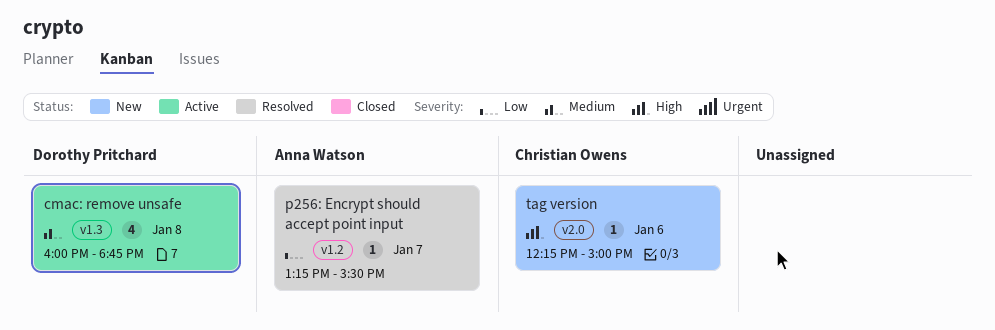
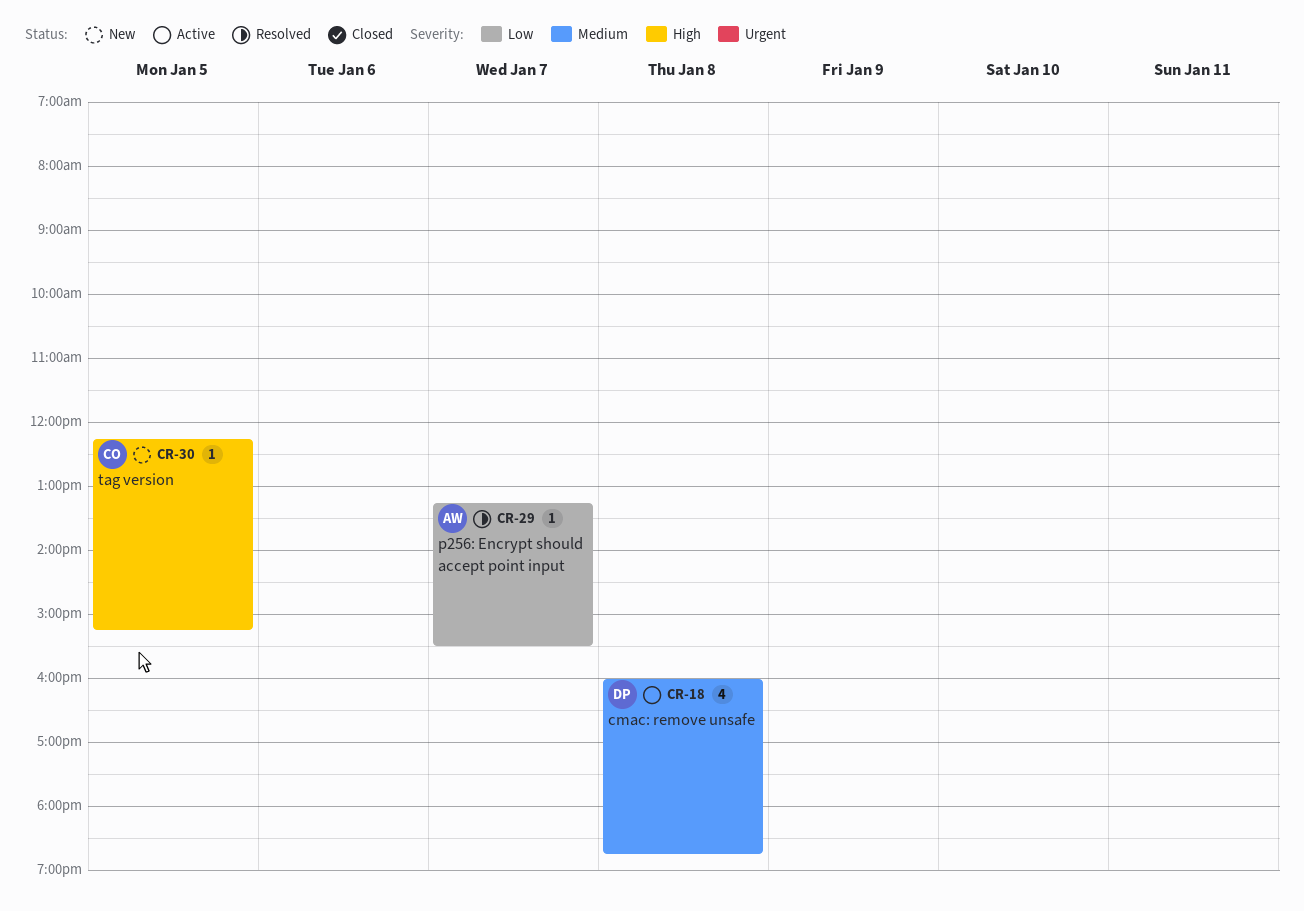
tag version, day: Jan 6 -> Jan 5
tag version, ends: 15:00 -> 15:15

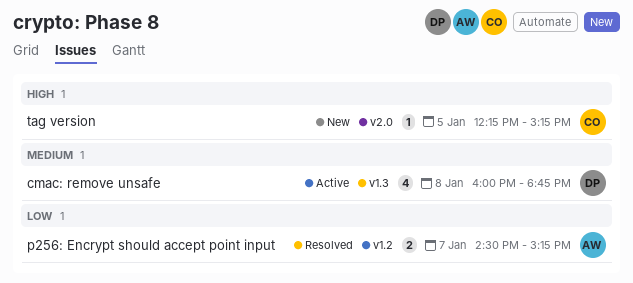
p256: Encrypt should accept point input, estimate: 1 -> 2
p256: Encrypt should accept point input, begins: 13:15 -> 14:30
p256: Encrypt should accept point input, ends: 15:30 -> 15:15

